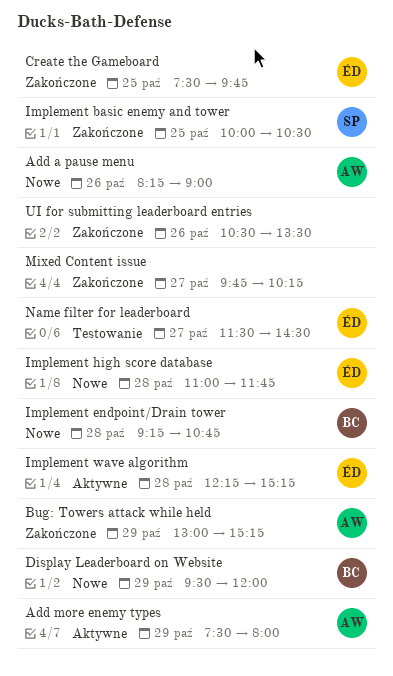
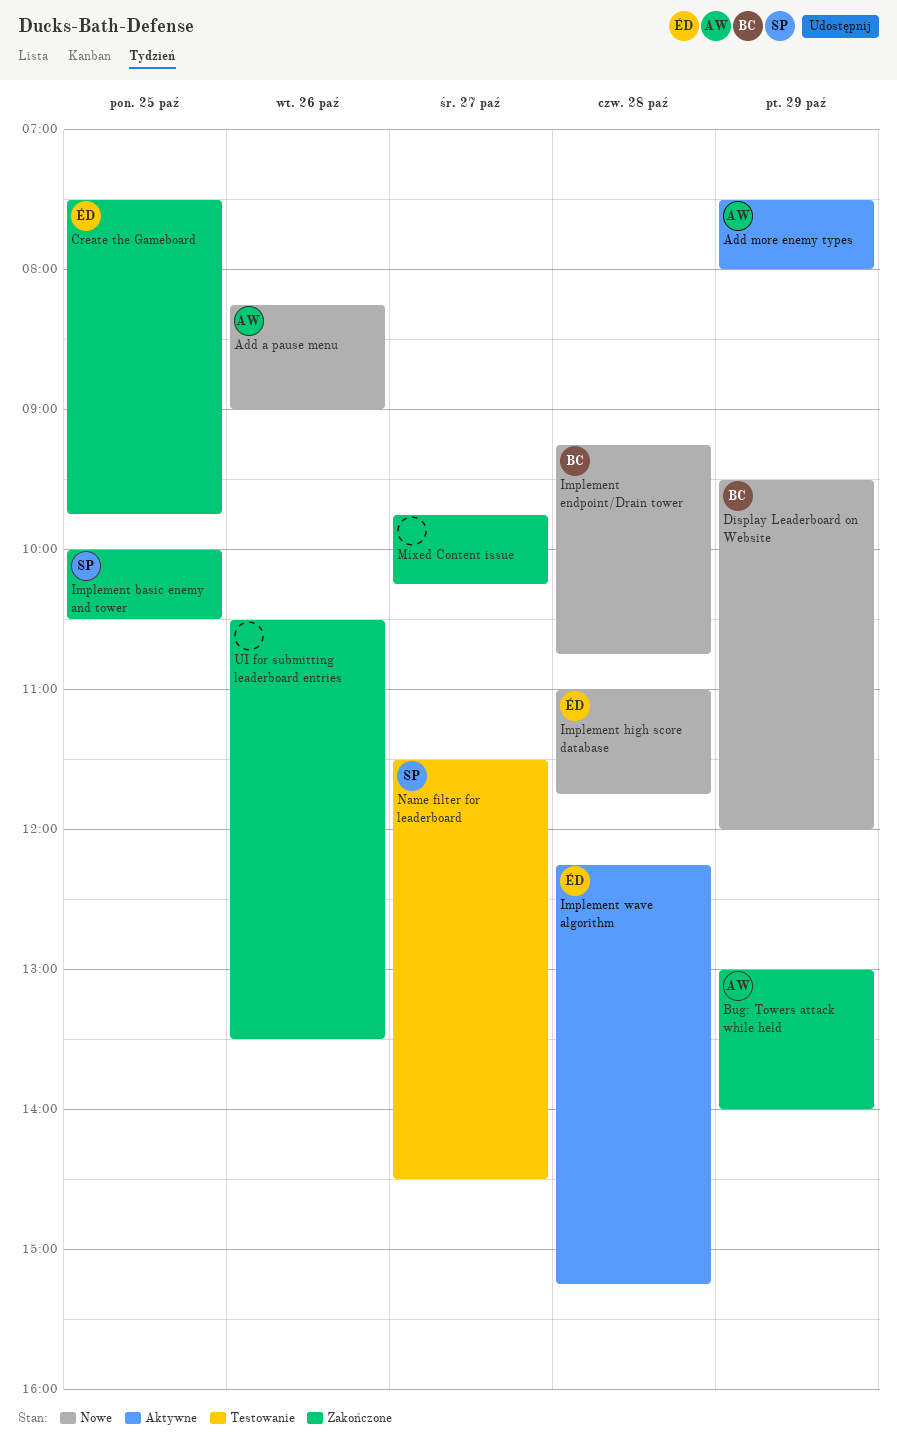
Bug: Towers attack while held, ends: 15:15 -> 14:00
Name filter for leaderboard, owner: ÉD -> SP

